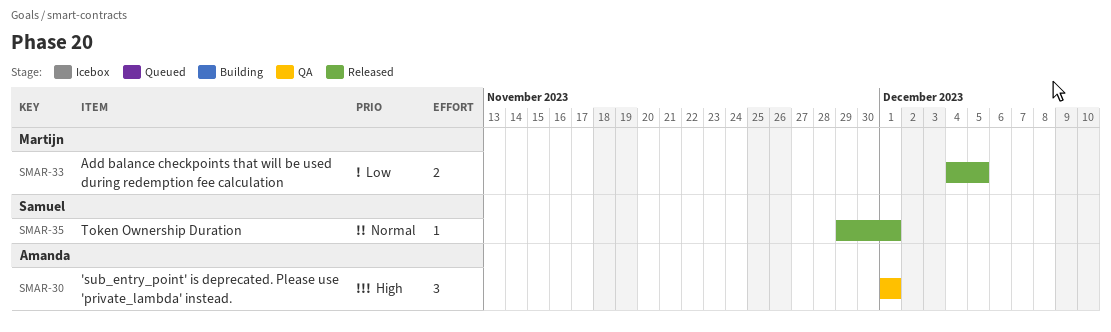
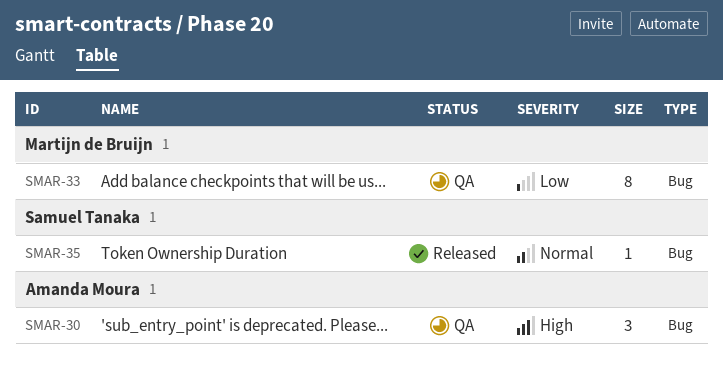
SMAR-33, status: Released -> QA
SMAR-33, estimate: 2 -> 8

